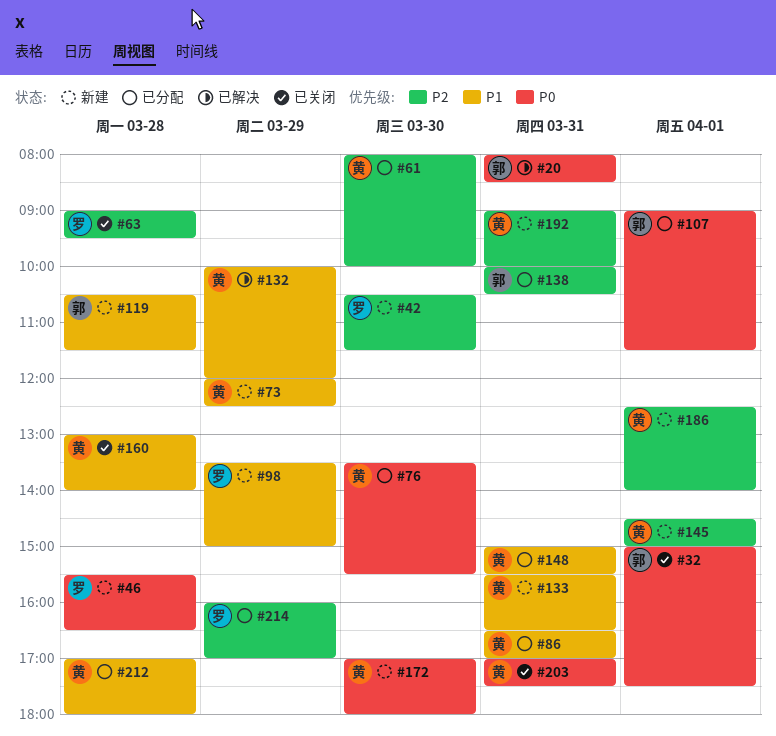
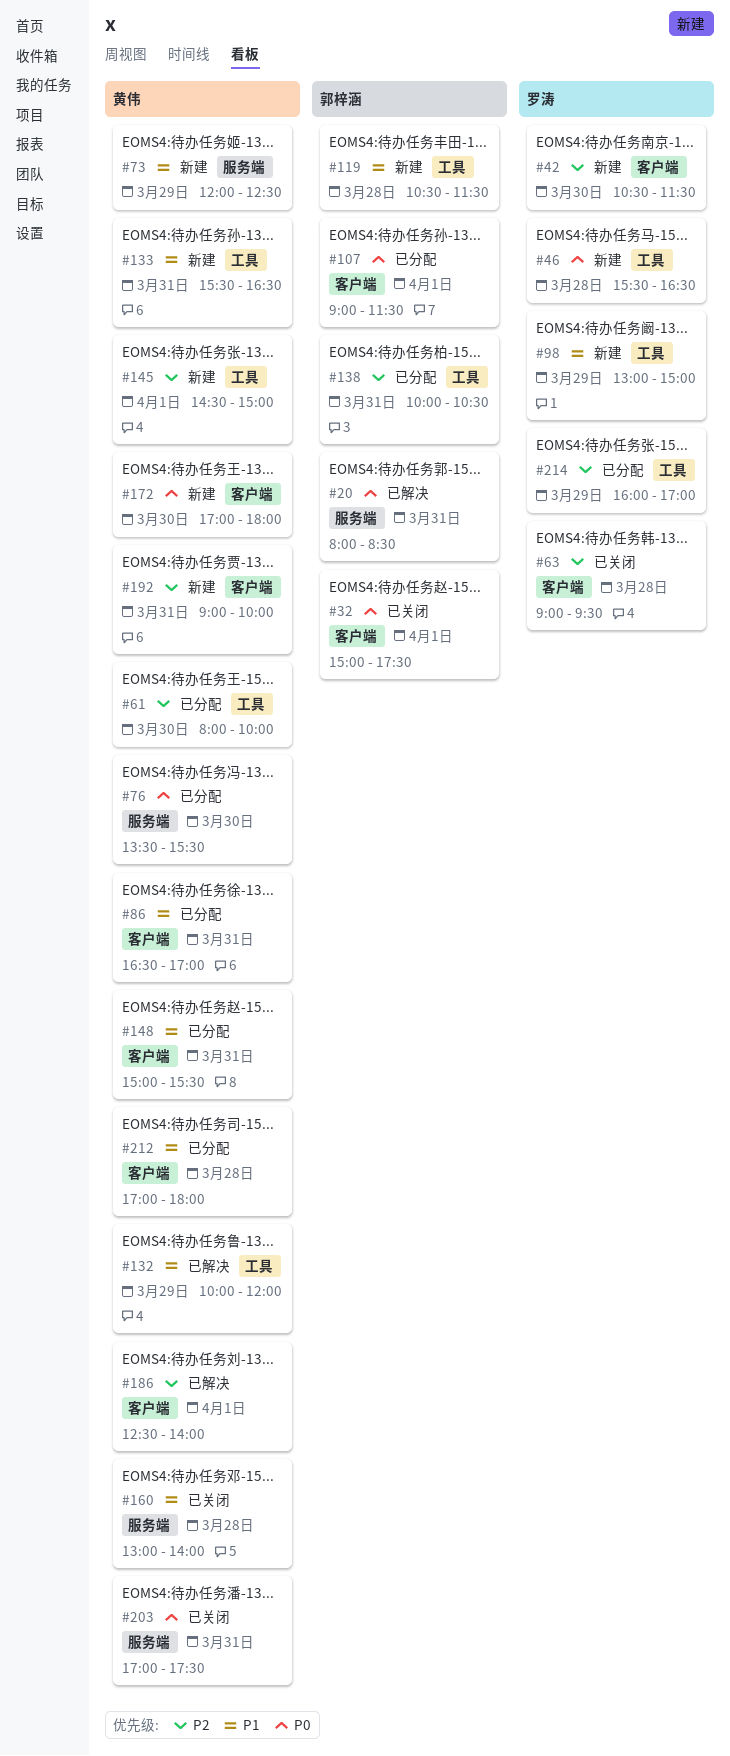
#98, begins: 13:30 -> 13:00
#186, status: 新建 -> 已解决

